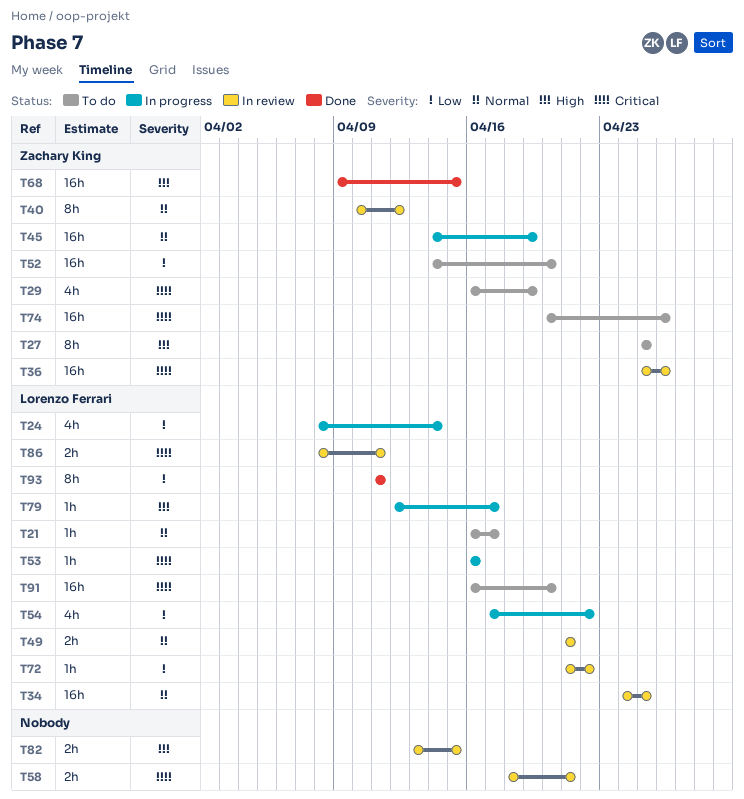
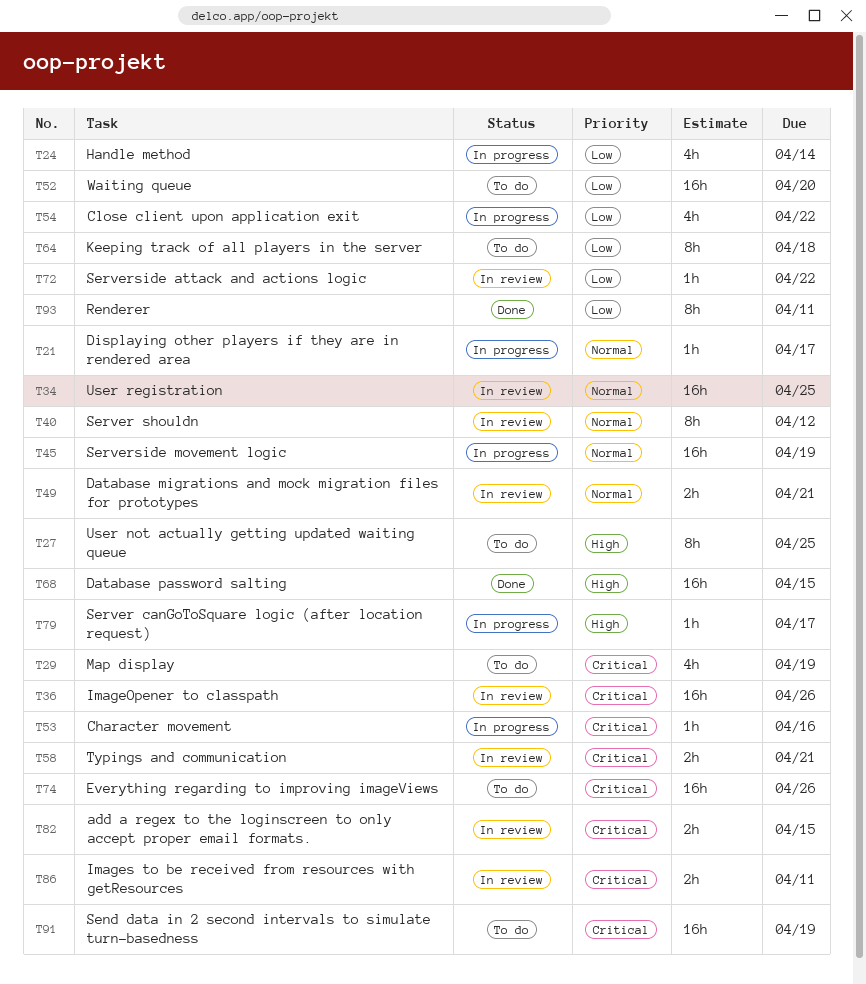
T21, status: To do -> In progress
T64: none -> present
T82, priority: High -> Critical
T91, due: Apr 20 -> Apr 19

